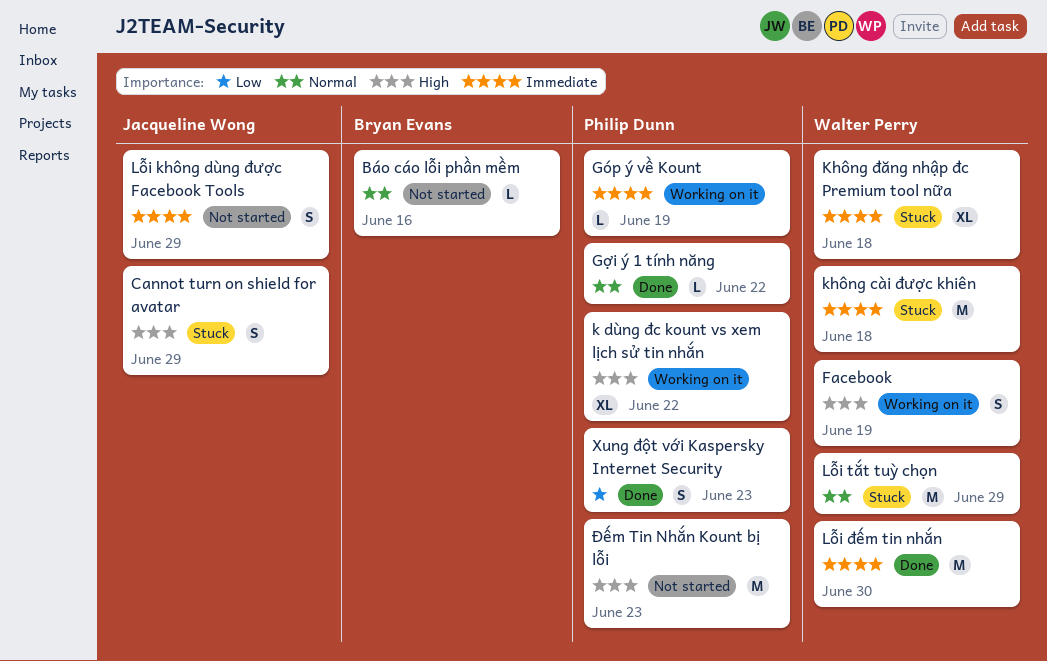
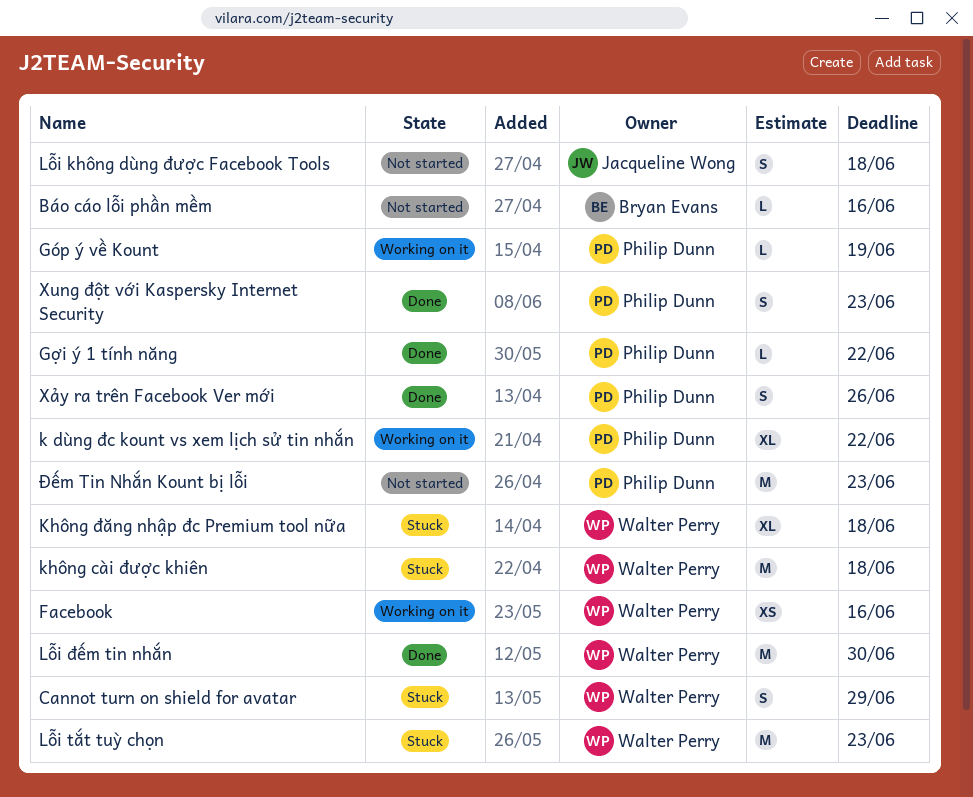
Cannot turn on shield for avatar, owner: Jacqueline Wong -> Walter Perry
Facebook, estimate: S -> XS
Facebook, due: Jun 19 -> Jun 16
Lỗi không dùng được Facebook Tools, due: Jun 29 -> Jun 18
Lỗi tắt tuỳ chọn, due: Jun 29 -> Jun 23
Xảy ra trên Facebook Ver mới: none -> present

